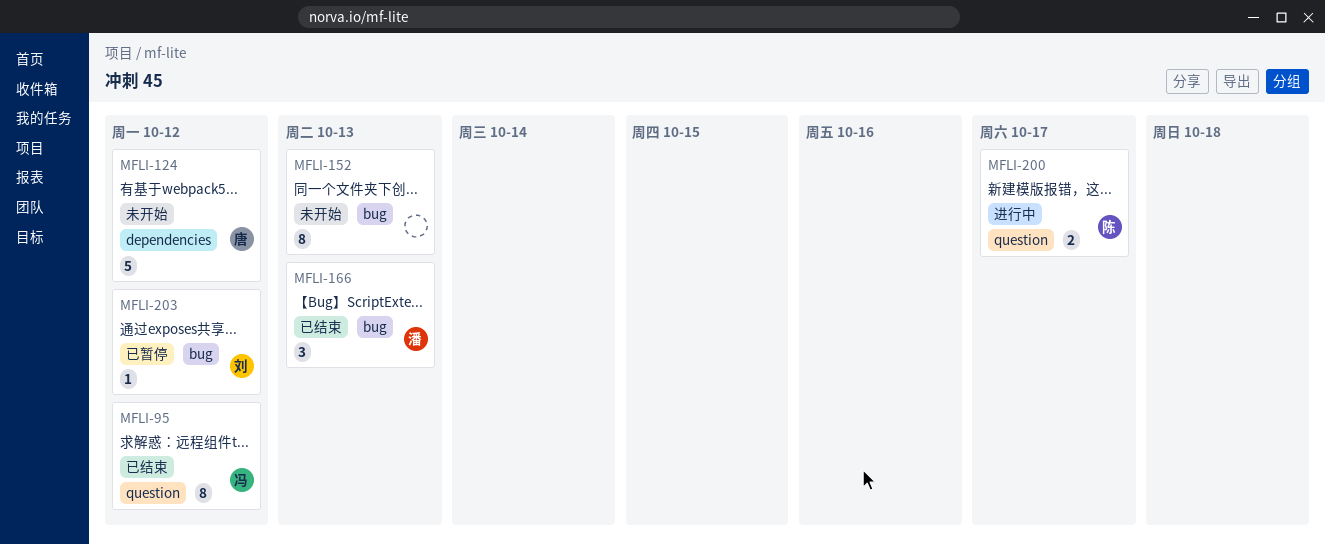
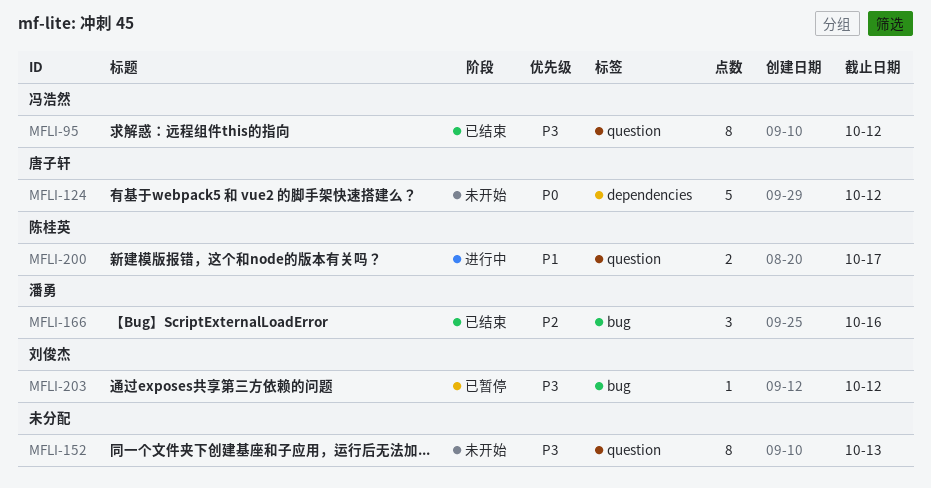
MFLI-152, label: bug -> question
MFLI-166, due: Oct 13 -> Oct 16

